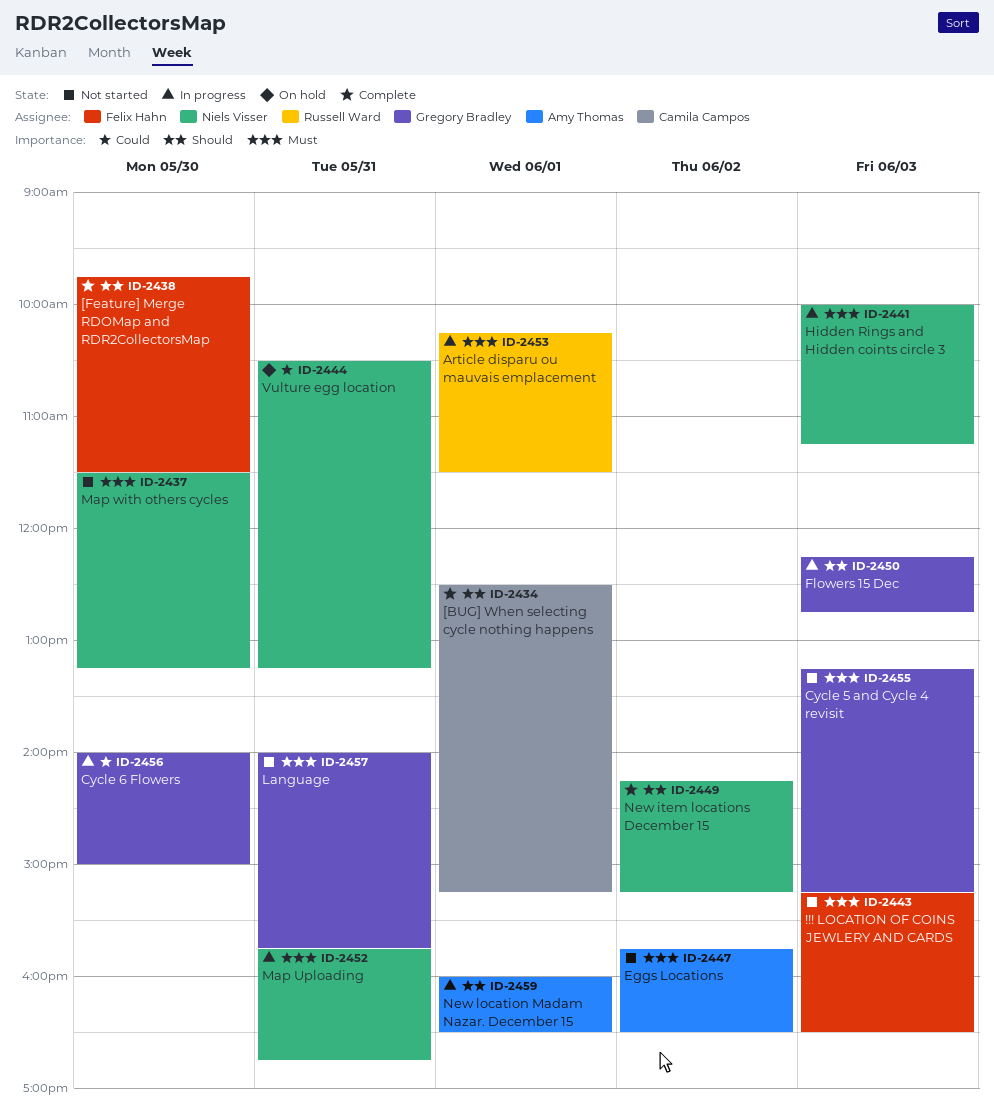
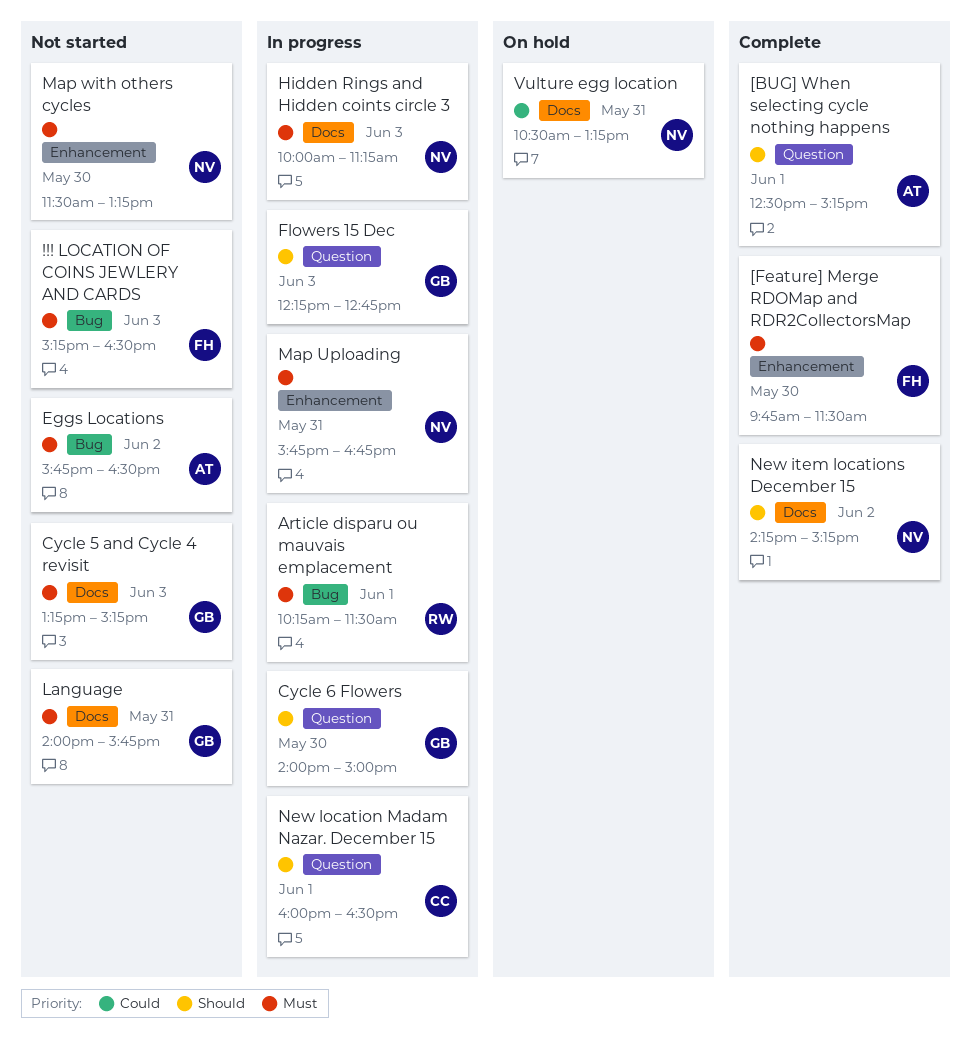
[BUG] When selecting cycle nothing happens, owner: Camila Campos -> Amy Thomas
[Feature] Merge RDOMap and RDR2CollectorsMap, priority: Should -> Must
Cycle 6 Flowers, priority: Could -> Should
New location Madam Nazar. December 15, owner: Amy Thomas -> Camila Campos

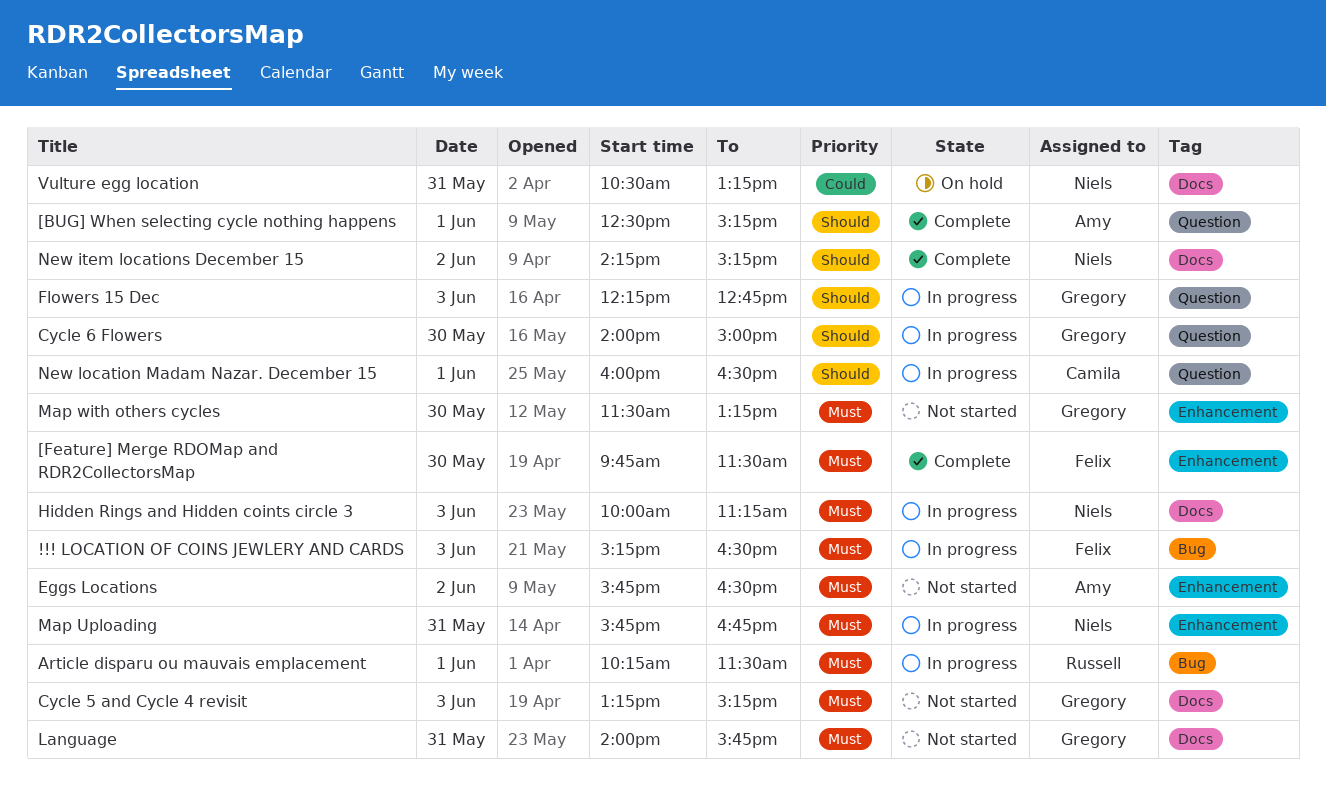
!!! LOCATION OF COINS JEWLERY AND CARDS, status: Not started -> In progress
Eggs Locations, label: Bug -> Enhancement
Map with others cycles, owner: Niels -> Gregory

